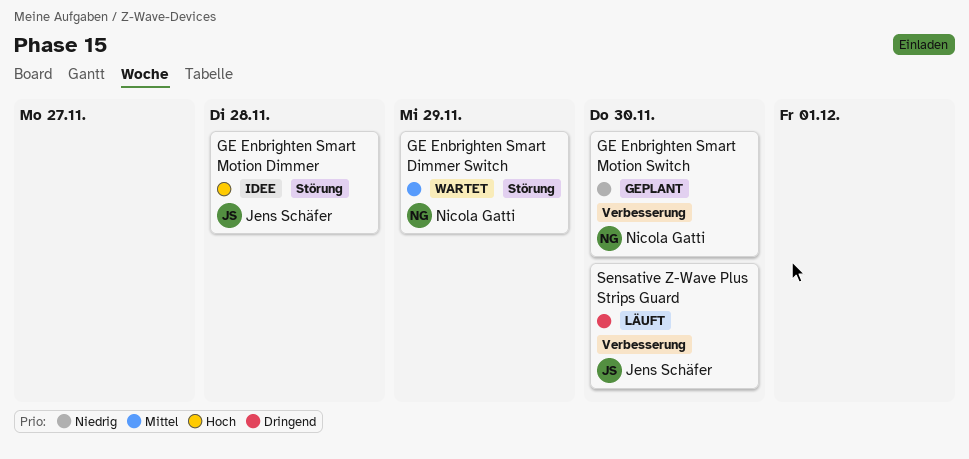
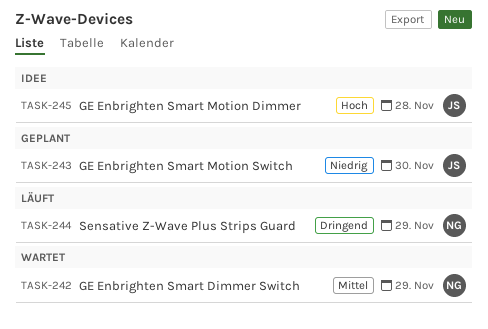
GE Enbrighten Smart Motion Switch, owner: Nicola Gatti -> Jens Schäfer
Sensative Z-Wave Plus Strips Guard, owner: Jens Schäfer -> Nicola Gatti
Sensative Z-Wave Plus Strips Guard, due: Nov 30 -> Nov 29

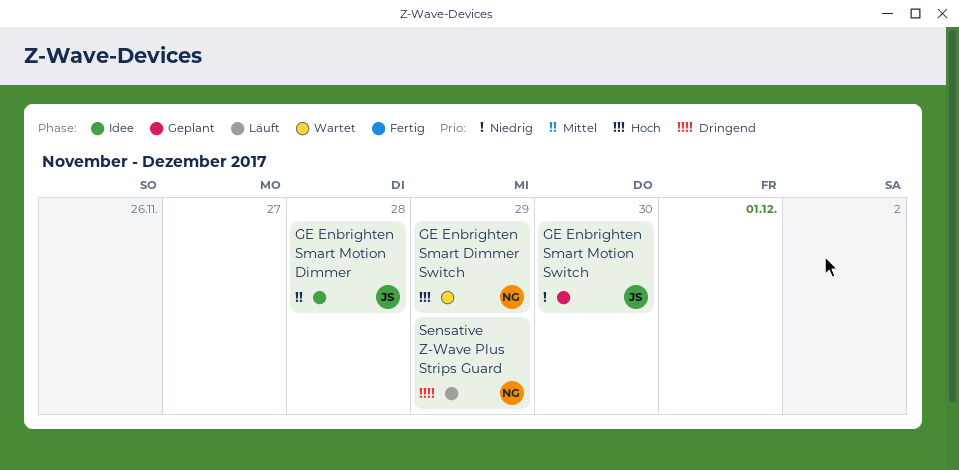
GE Enbrighten Smart Dimmer Switch, priority: Mittel -> Hoch
GE Enbrighten Smart Motion Dimmer, priority: Hoch -> Mittel

